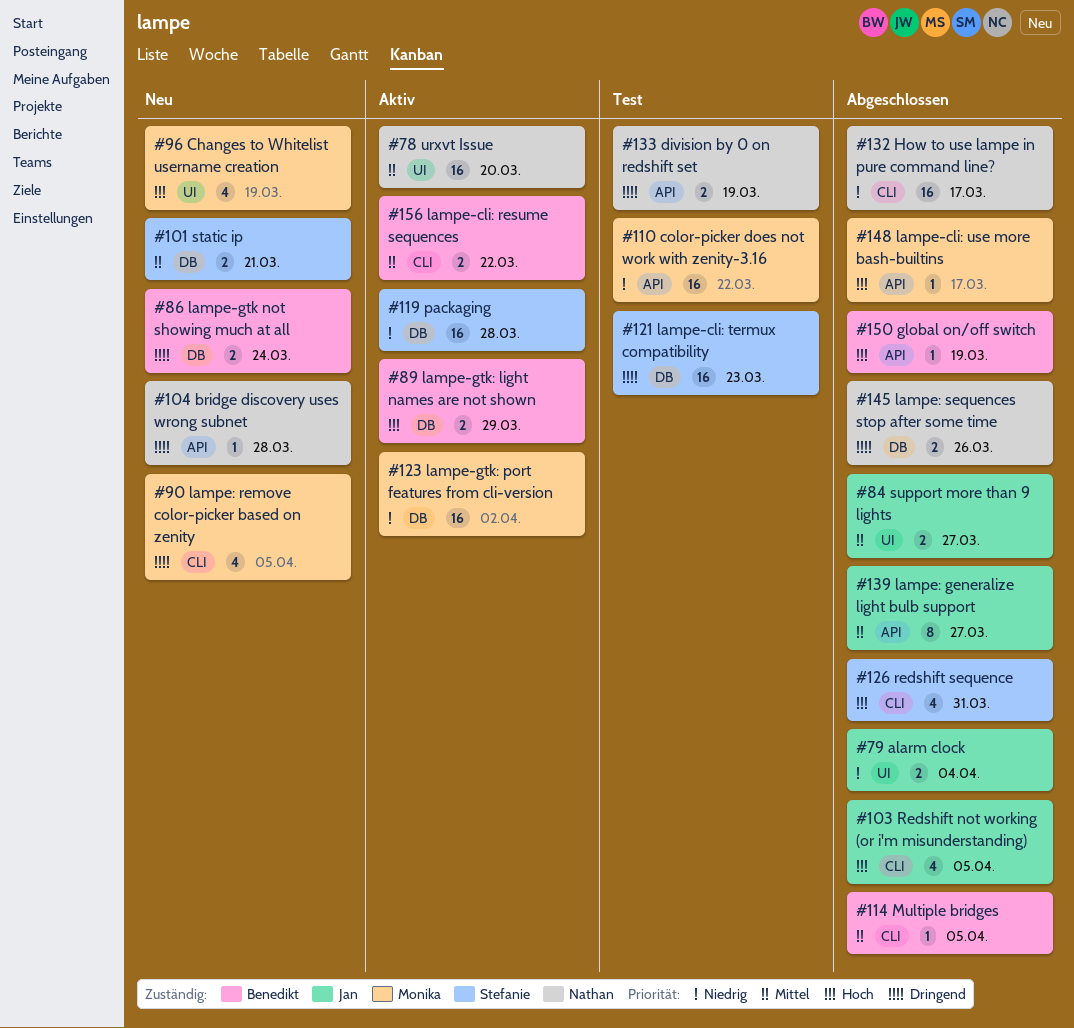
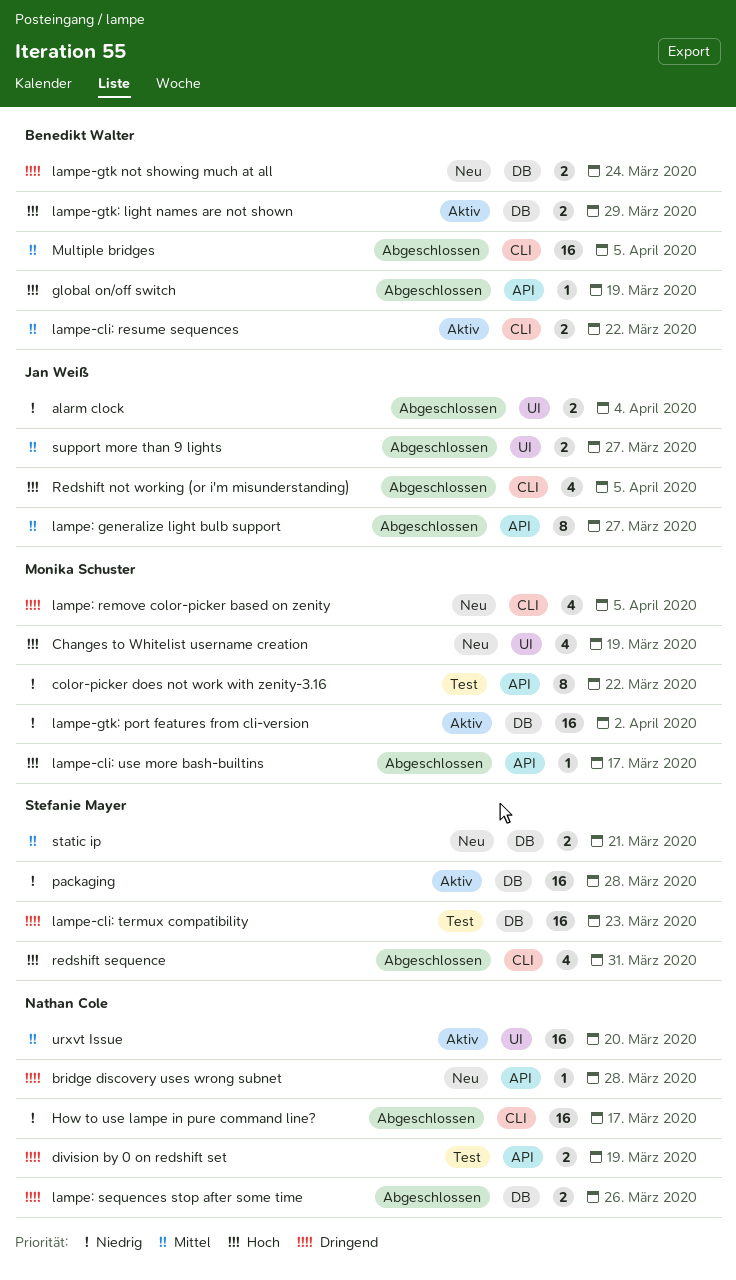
color-picker does not work with zenity-3.16, estimate: 16 -> 8
Multiple bridges, estimate: 1 -> 16

